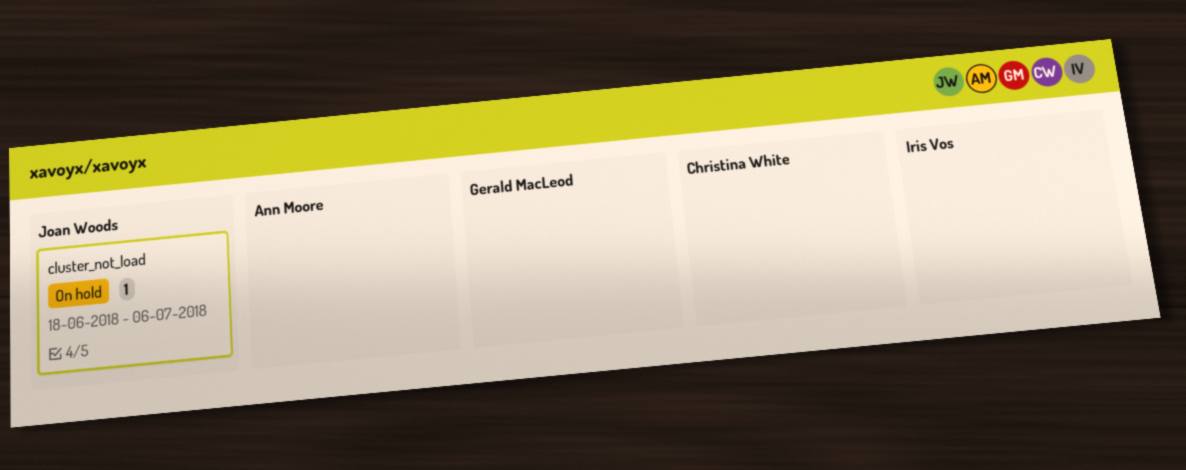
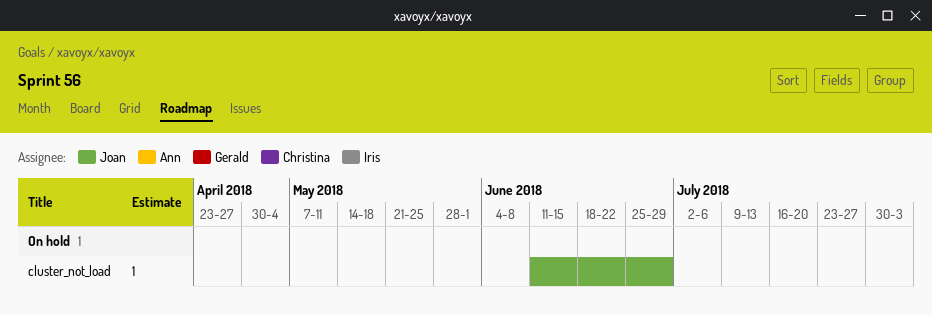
cluster_not_load, start: Jun 18 -> Jun 11
cluster_not_load, due: Jul 6 -> Jun 29

